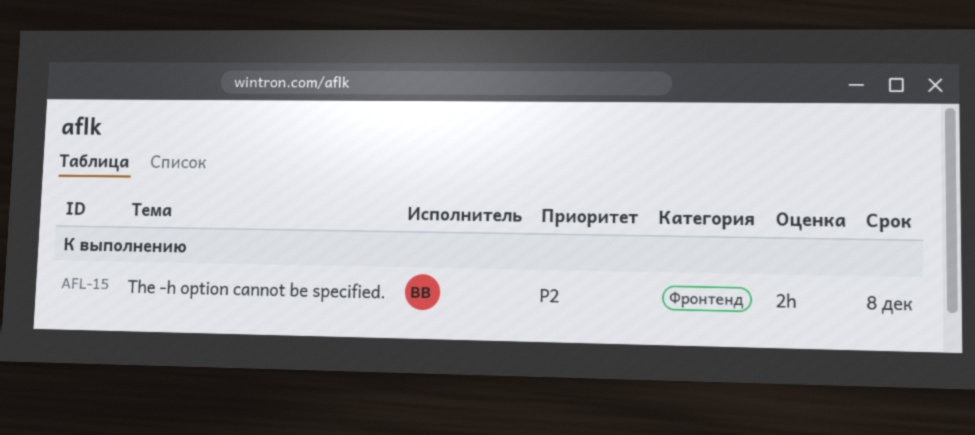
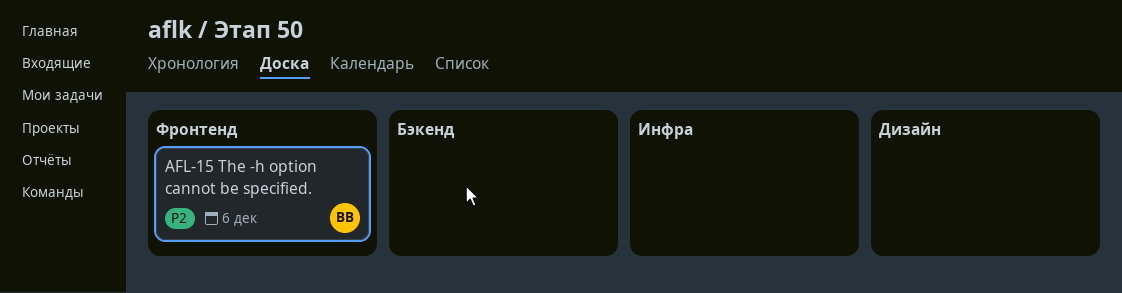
AFL-15, due: Dec 8 -> Dec 6

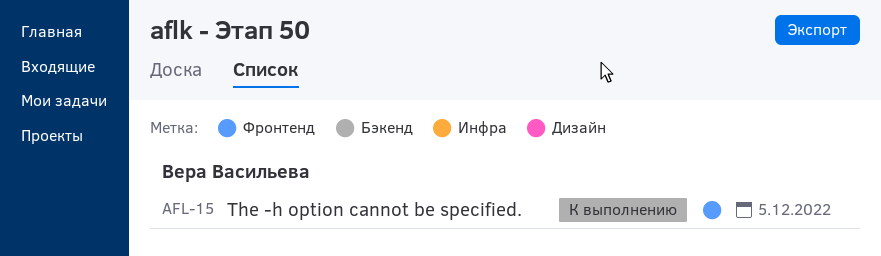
AFL-15, due: Dec 6 -> Dec 5

